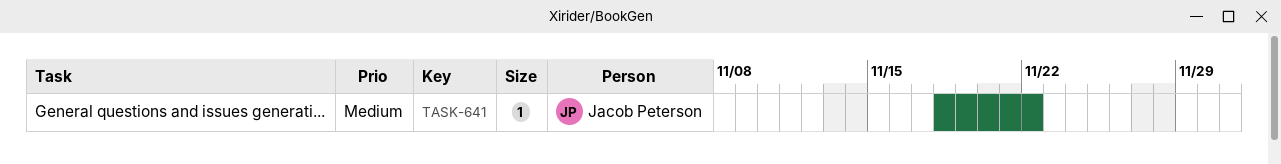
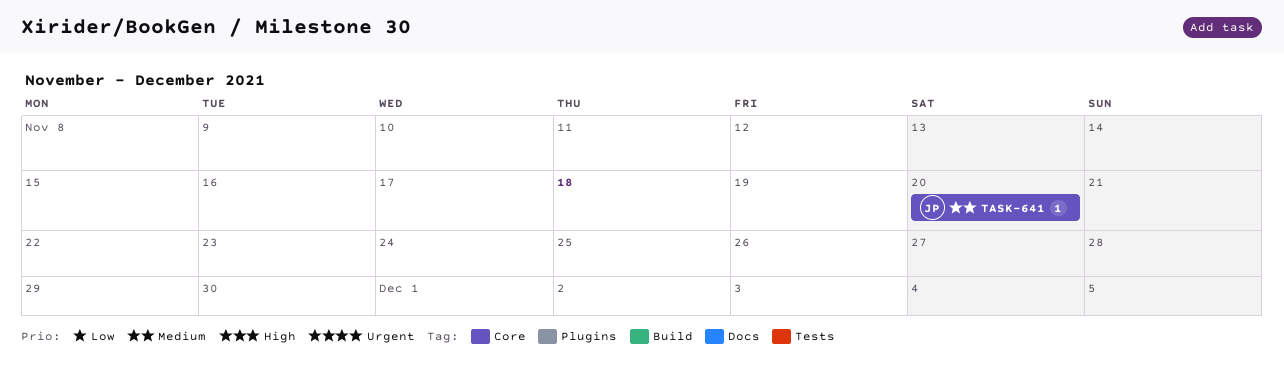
TASK-641, start: Nov 18 -> Nov 20
TASK-641, due: Nov 22 -> Nov 20

